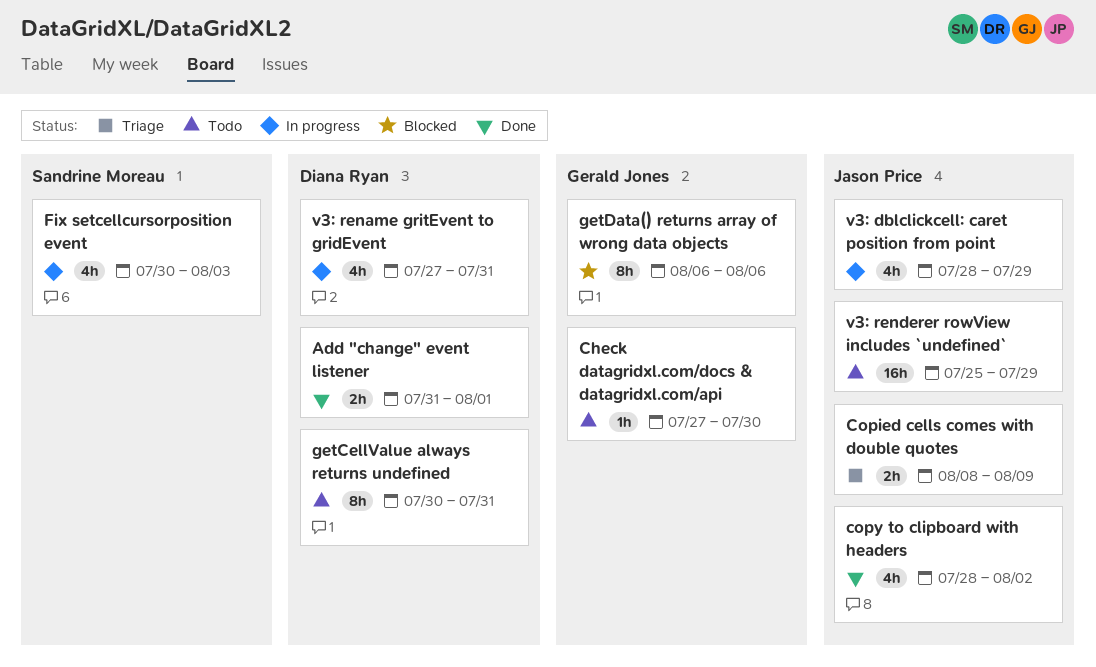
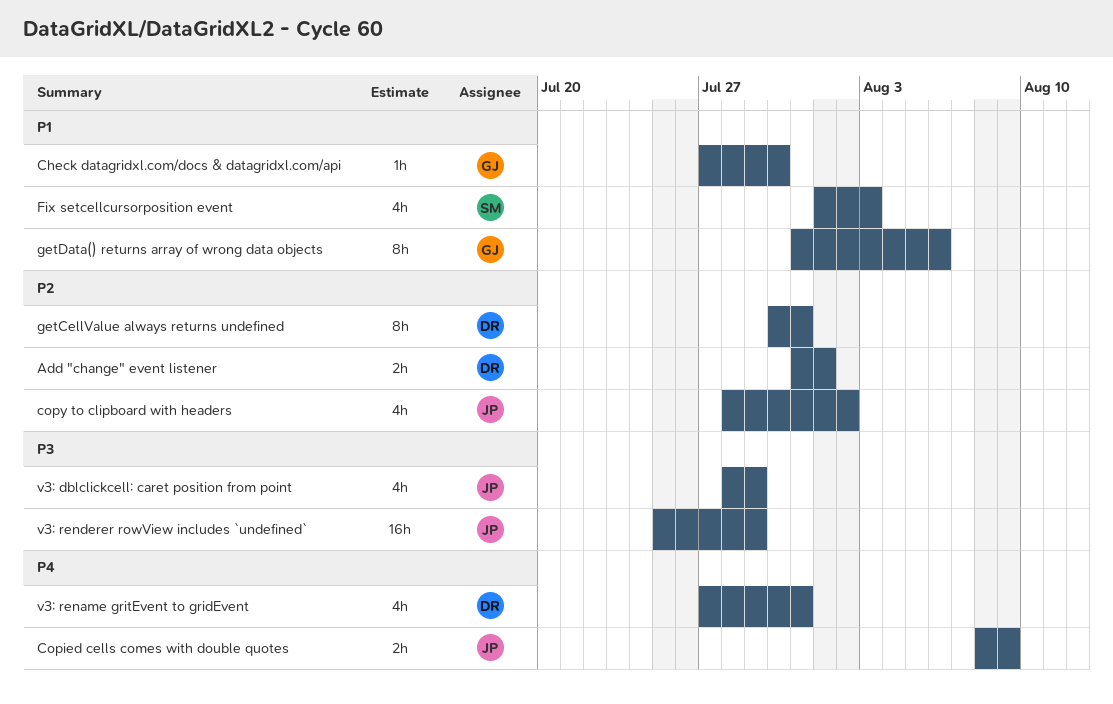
Fix setcellcursorposition event, start: Jul 30 -> Aug 1
getData() returns array of wrong data objects, start: Aug 6 -> Jul 31

